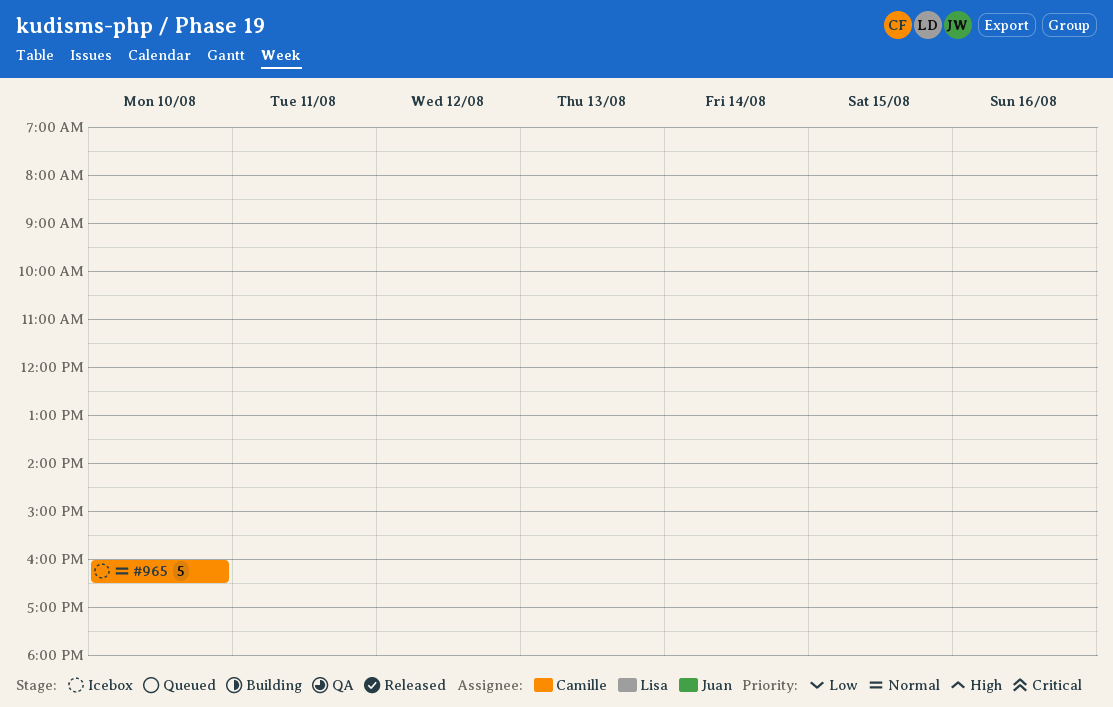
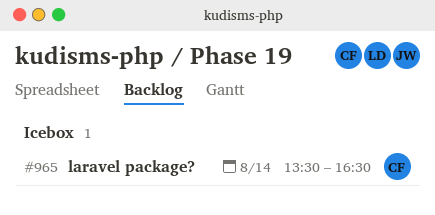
#965, day: Aug 10 -> Aug 14
#965, begins: 16:00 -> 13:30

